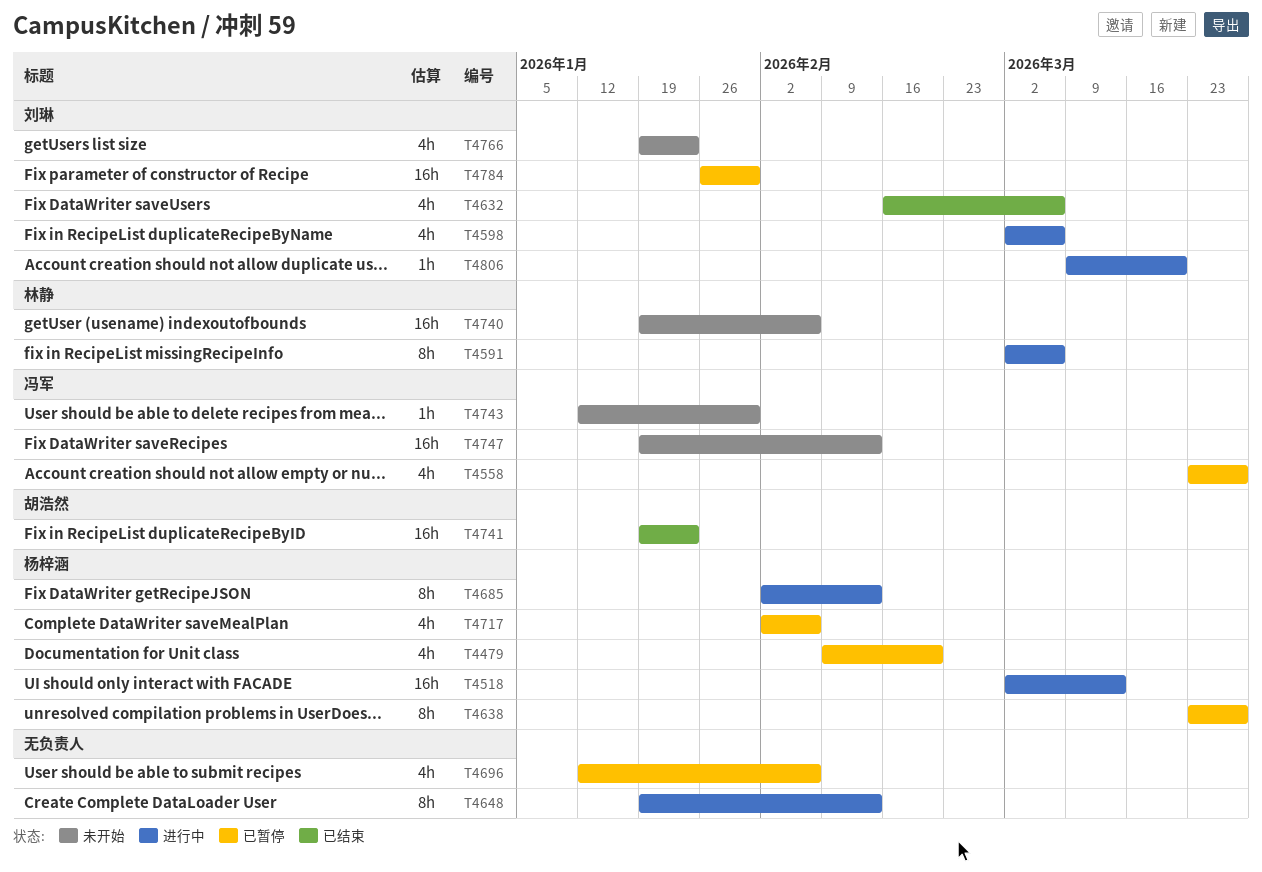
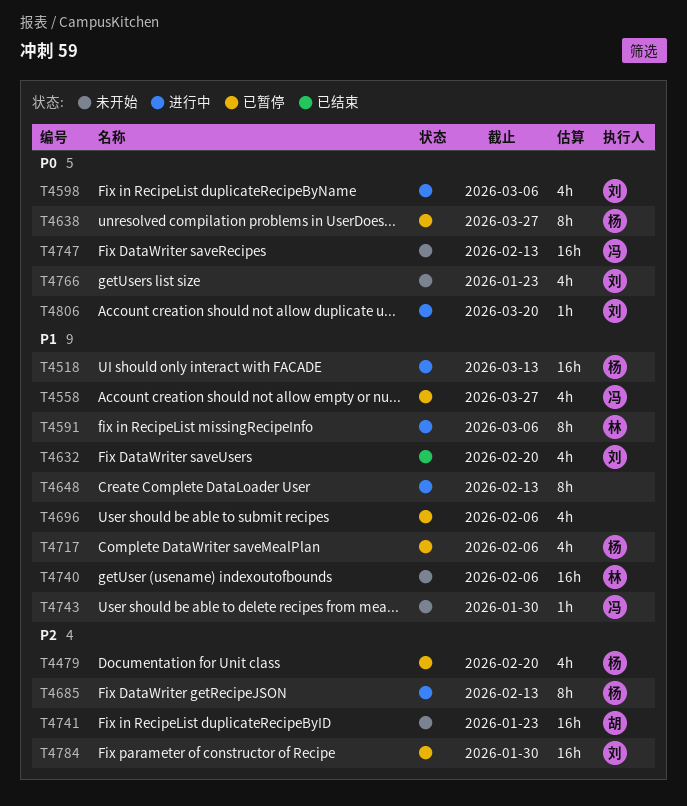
T4632, due: Mar 6 -> Feb 20
T4741, status: 已结束 -> 未开始

